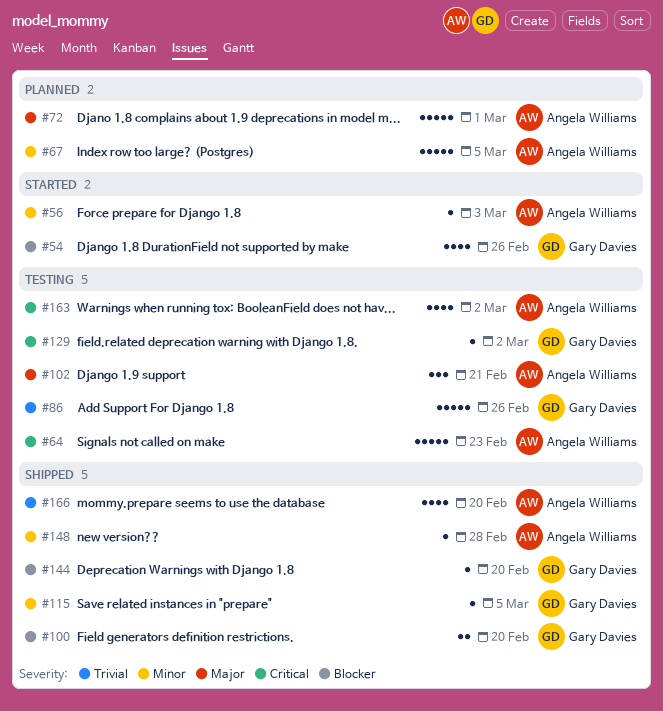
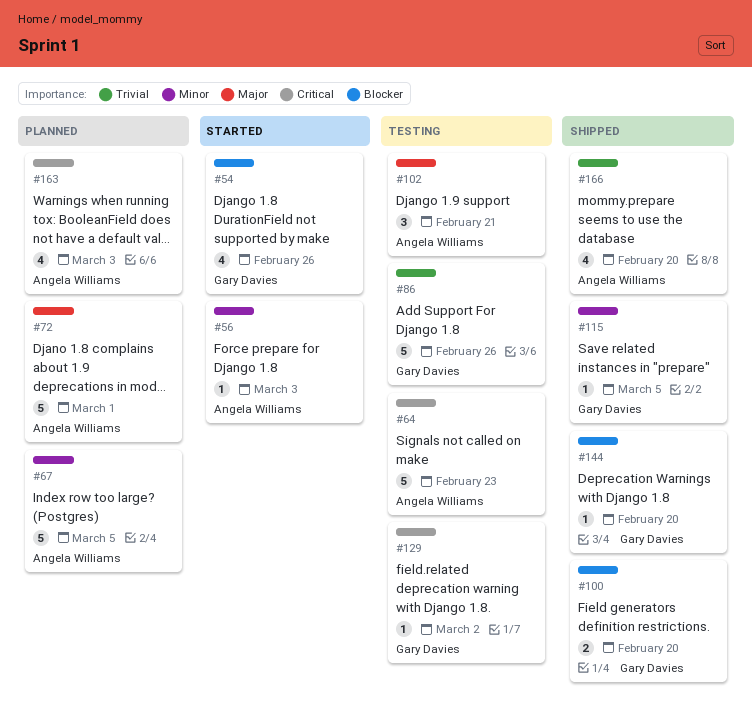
#148: present -> none
#163, status: Testing -> Planned
#163, due: Mar 2 -> Mar 3

